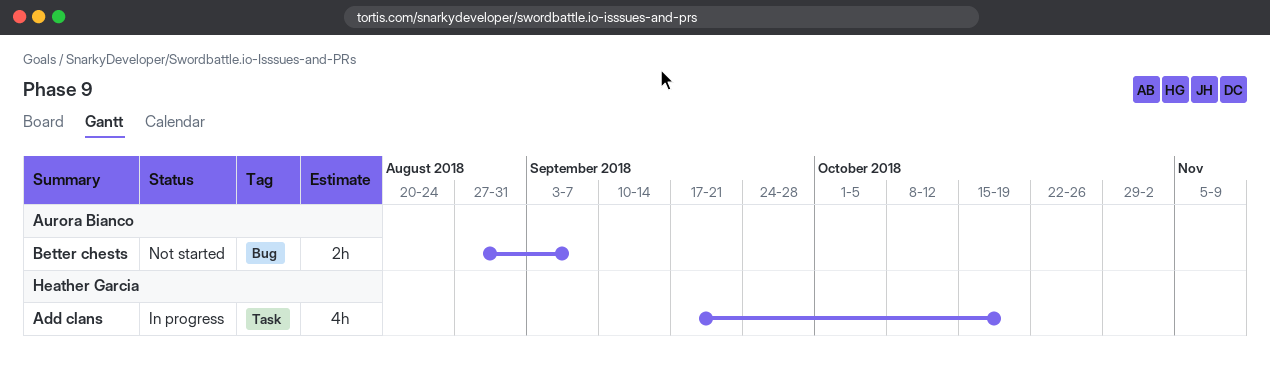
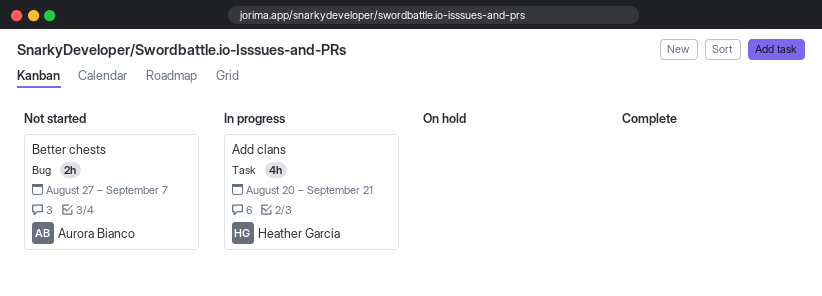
Add clans, start: Sep 17 -> Aug 20
Add clans, due: Oct 19 -> Sep 21

